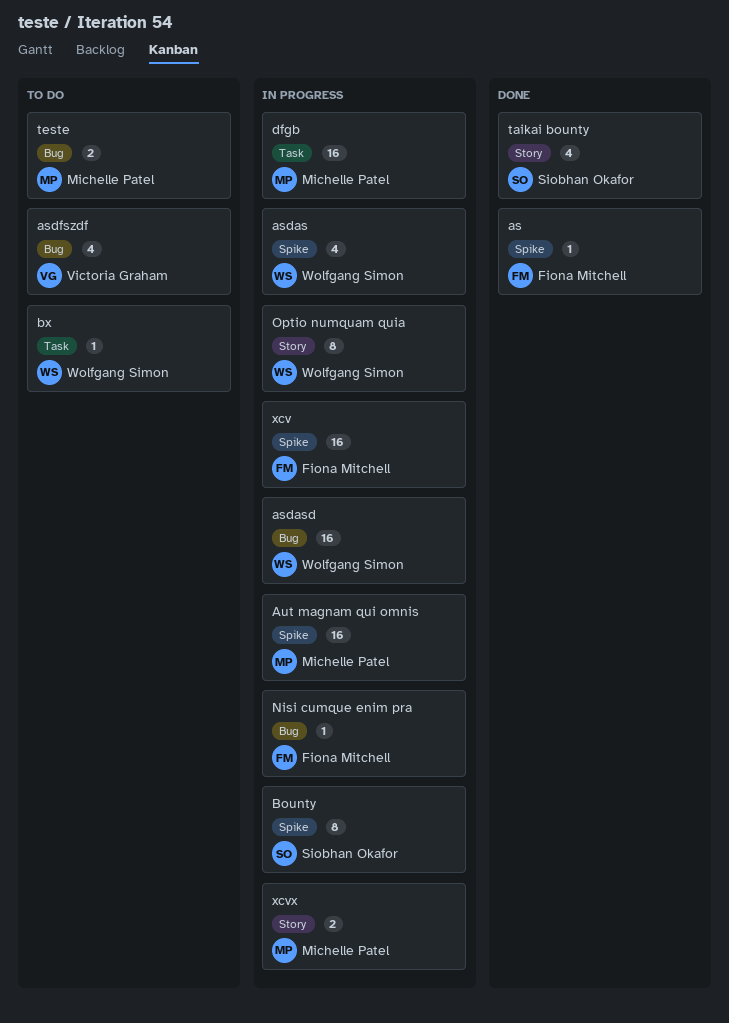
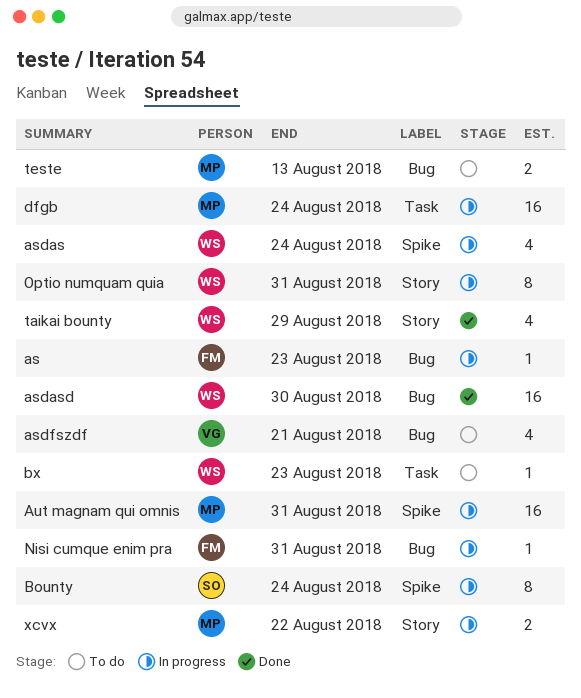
as, status: Done -> In progress
as, label: Spike -> Bug
asdasd, status: In progress -> Done
taikai bounty, owner: Siobhan Okafor -> Wolfgang Simon
xcv: present -> none

